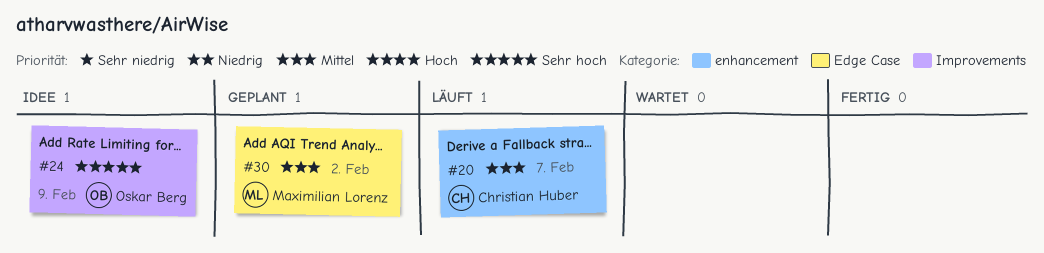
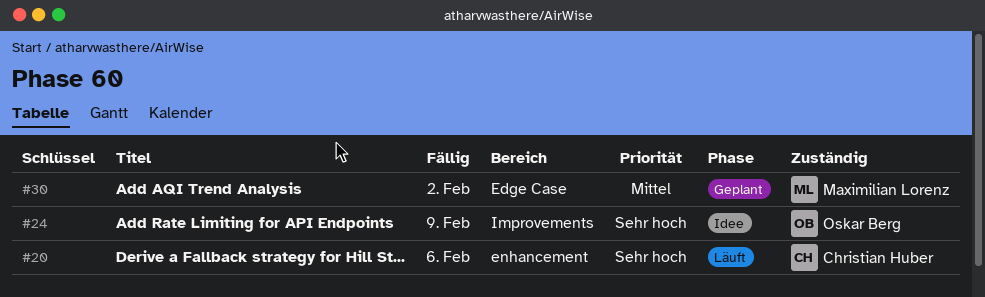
#20, priority: Mittel -> Sehr hoch
#20, due: Feb 7 -> Feb 6

